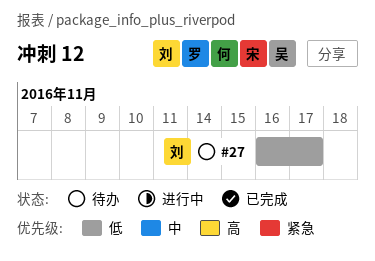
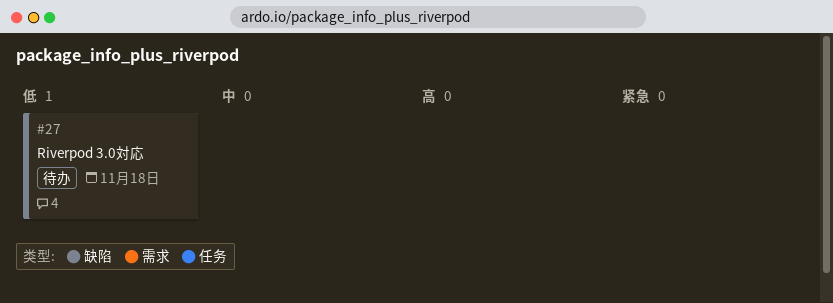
#27, due: Nov 17 -> Nov 18

